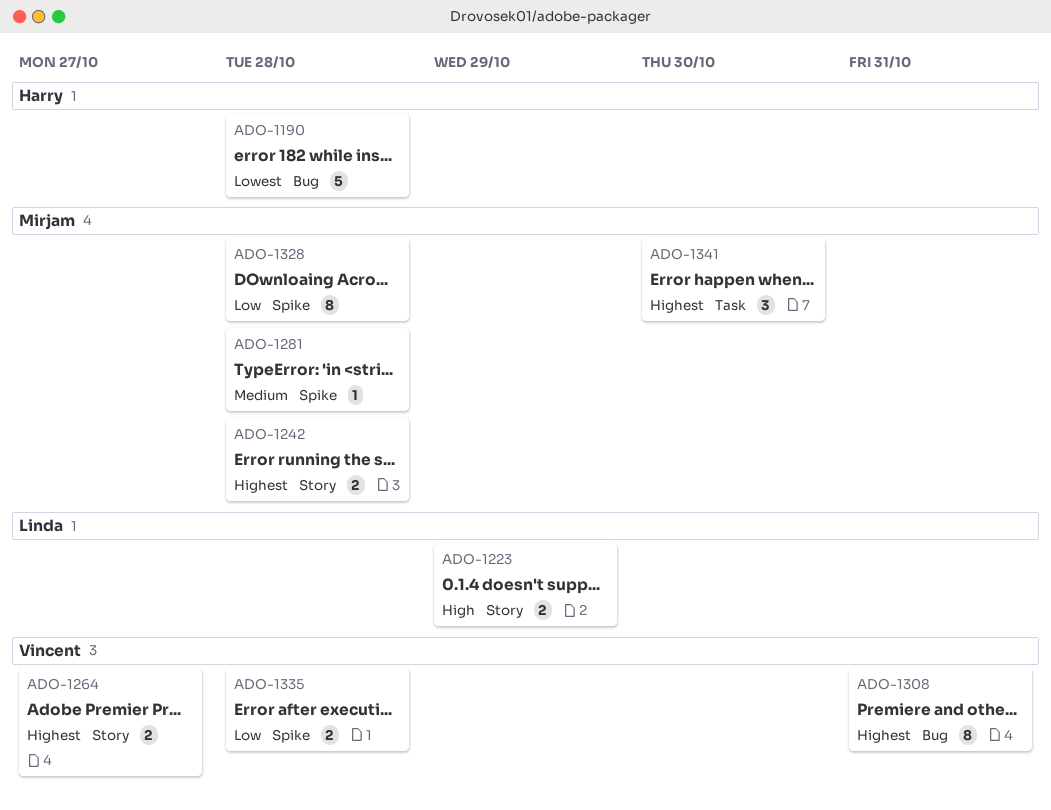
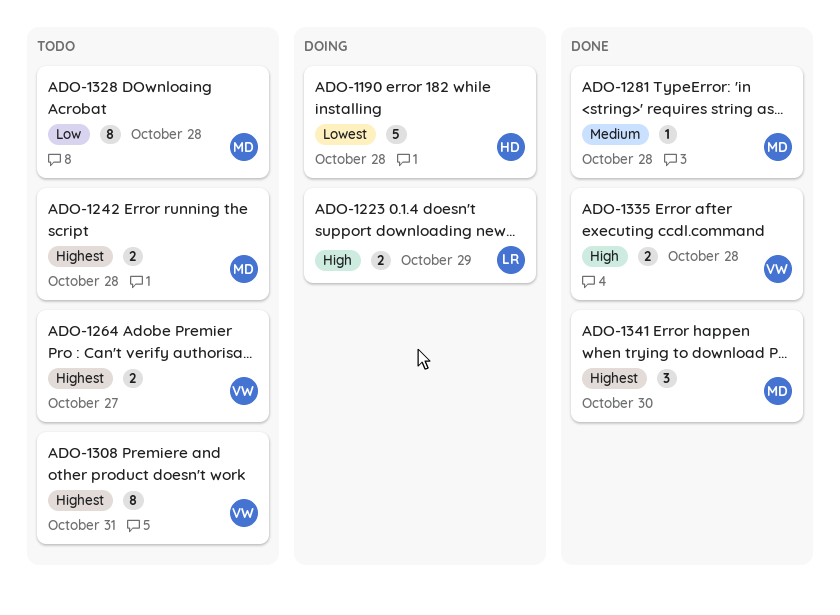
ADO-1335, priority: Low -> High

